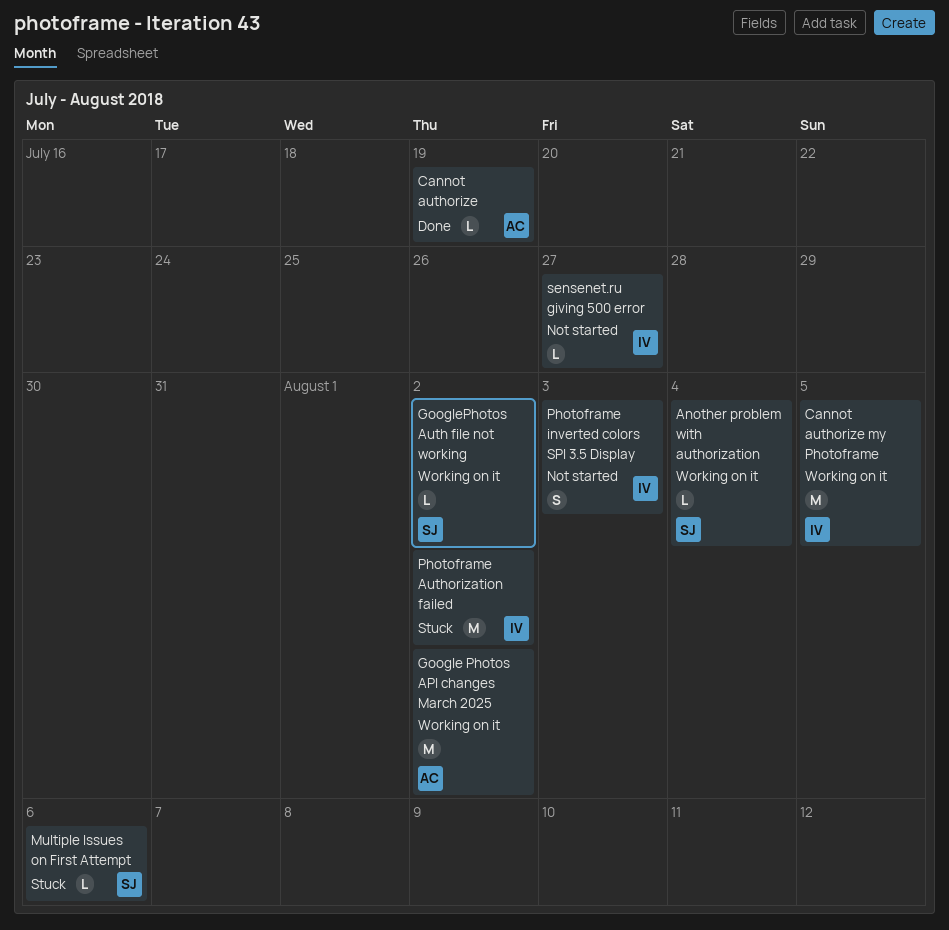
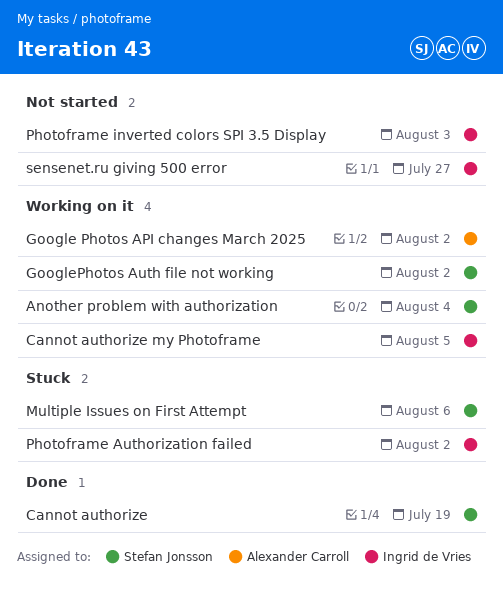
Cannot authorize, owner: Alexander Carroll -> Stefan Jonsson

